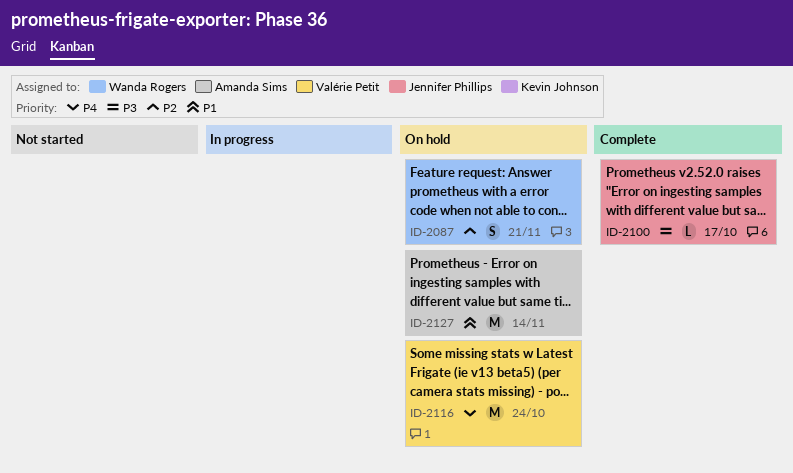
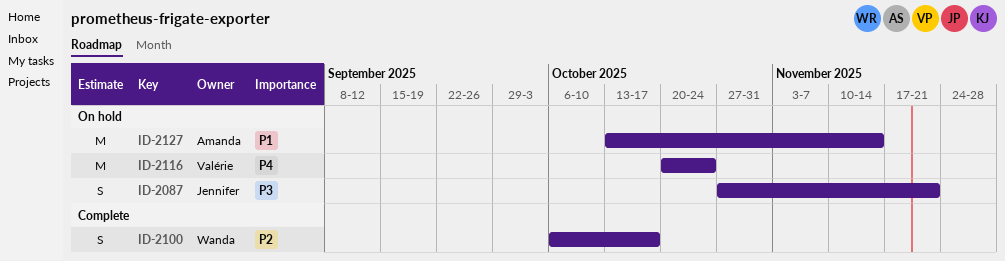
ID-2087, owner: Wanda Rogers -> Jennifer Phillips
ID-2087, priority: P2 -> P3
ID-2100, owner: Jennifer Phillips -> Wanda Rogers
ID-2100, priority: P3 -> P2
ID-2100, estimate: L -> S

